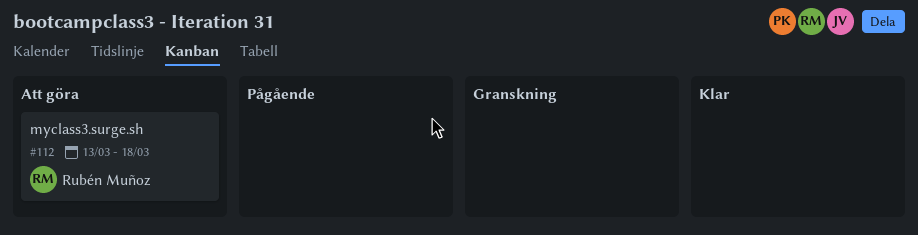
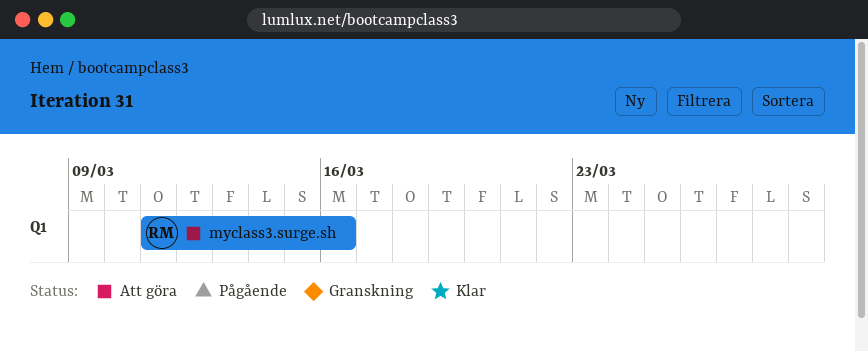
myclass3.surge.sh, start: Mar 13 -> Mar 11
myclass3.surge.sh, due: Mar 18 -> Mar 16

